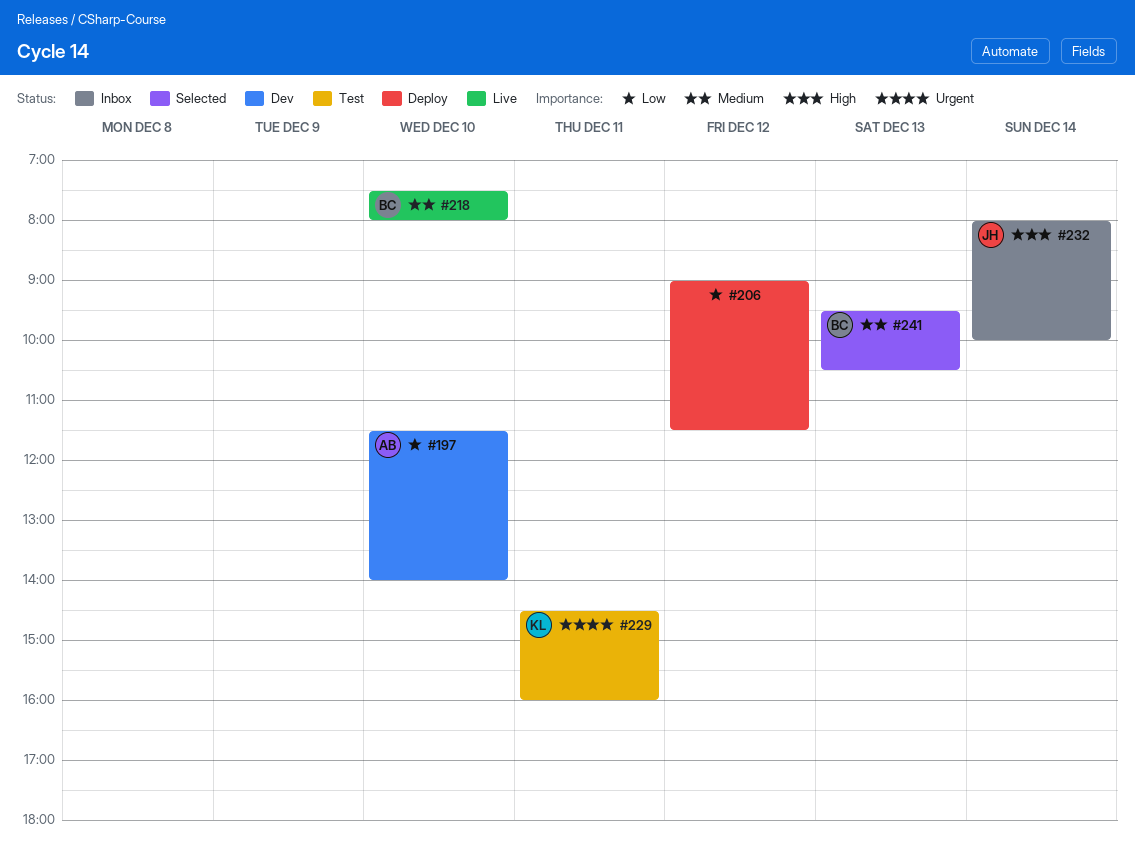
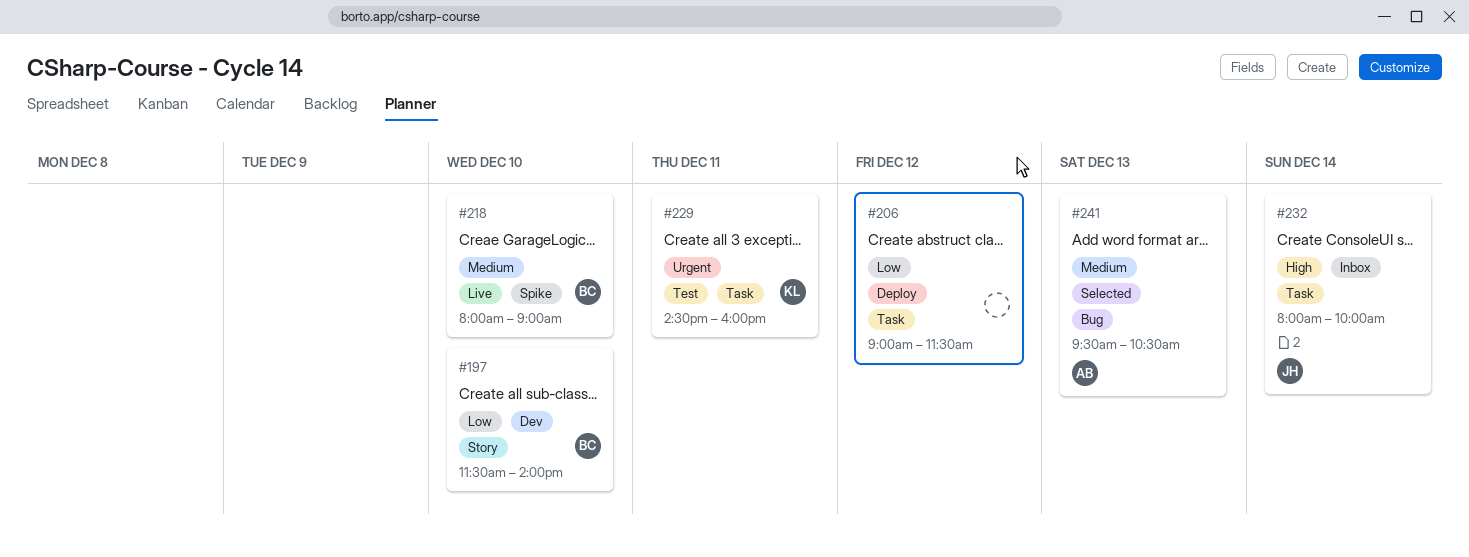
#197, owner: AB -> BC
#218, begins: 07:30 -> 08:00
#218, ends: 08:00 -> 09:00
#241, owner: BC -> AB

